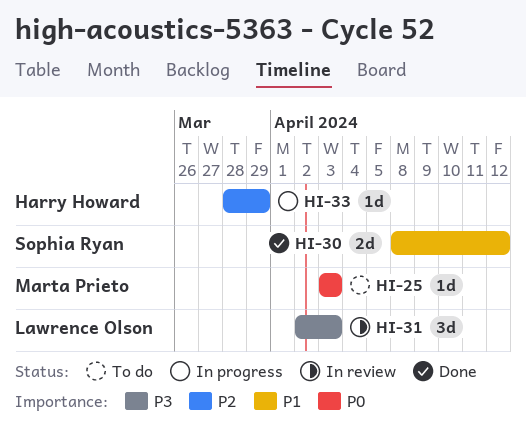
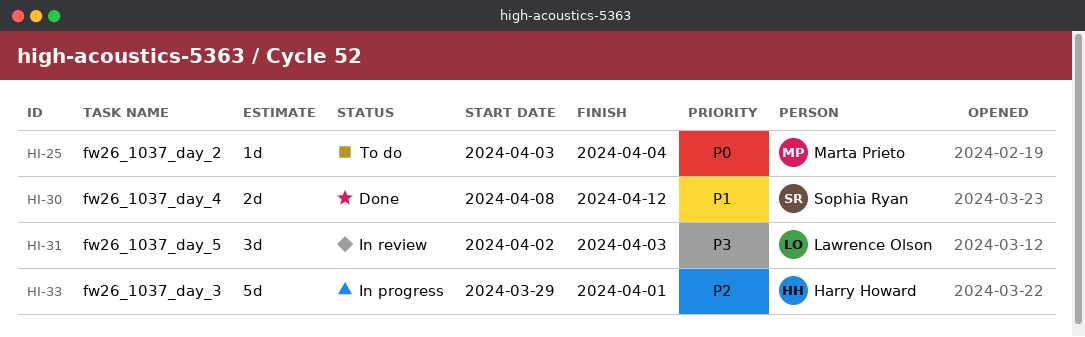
HI-25, due: Apr 3 -> Apr 4
HI-33, estimate: 1d -> 5d
HI-33, start: Mar 28 -> Mar 29
HI-33, due: Mar 29 -> Apr 1

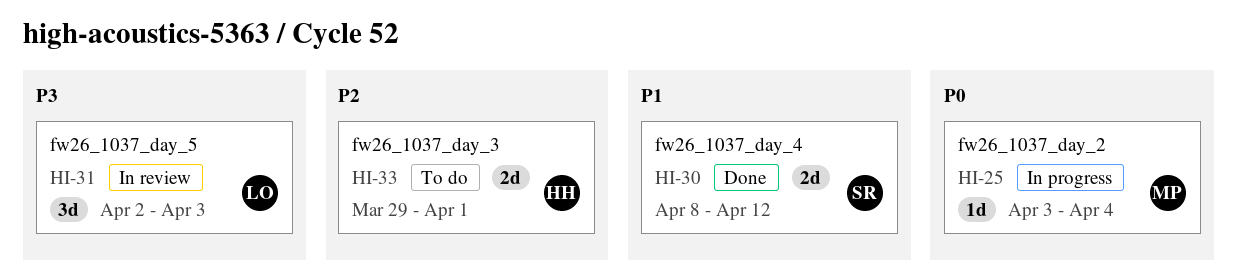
HI-25, status: To do -> In progress
HI-33, status: In progress -> To do
HI-33, estimate: 5d -> 2d

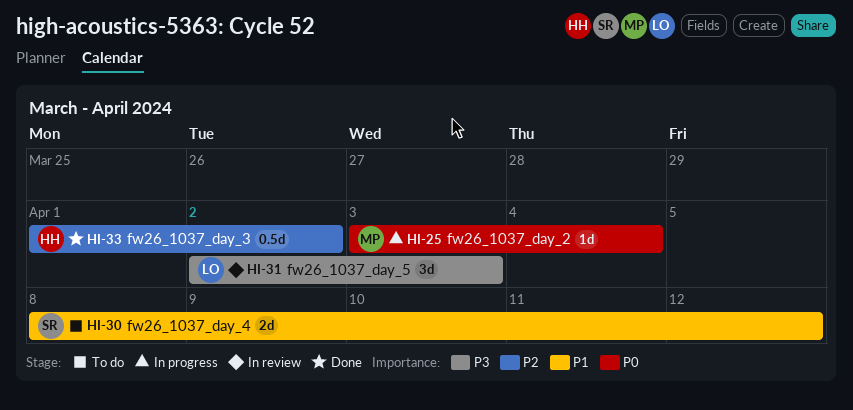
HI-30, status: Done -> To do
HI-33, status: To do -> Done
HI-33, estimate: 2d -> 0.5d
HI-33, start: Mar 29 -> Apr 1
HI-33, due: Apr 1 -> Apr 2

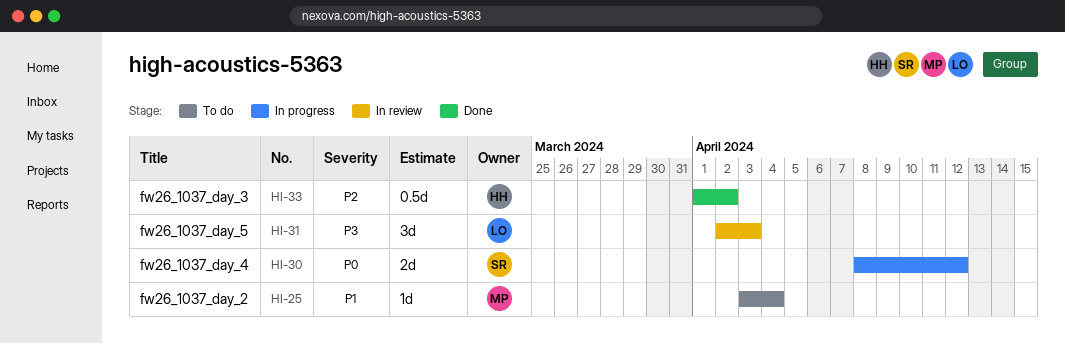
HI-25, status: In progress -> To do
HI-25, priority: P0 -> P1
HI-30, status: To do -> In progress
HI-30, priority: P1 -> P0

